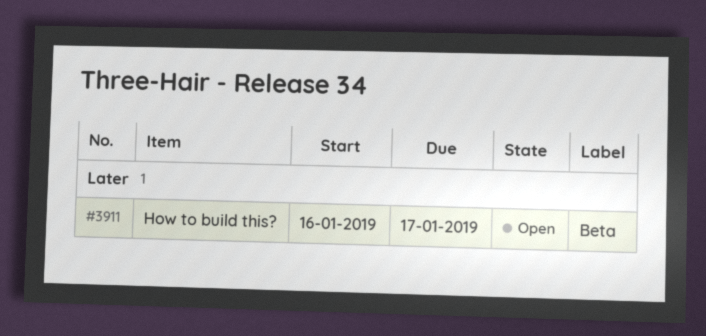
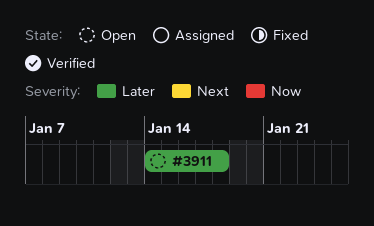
#3911, start: Jan 16 -> Jan 14
#3911, due: Jan 17 -> Jan 18

